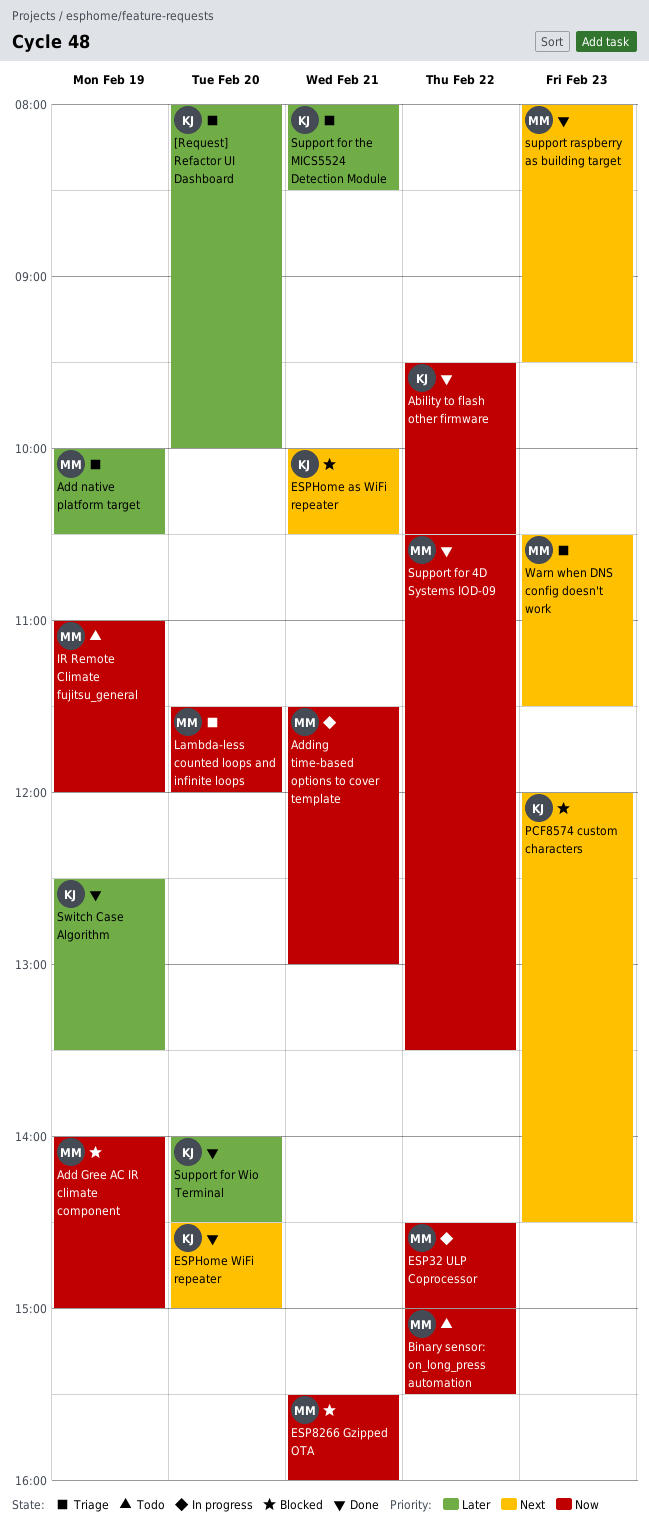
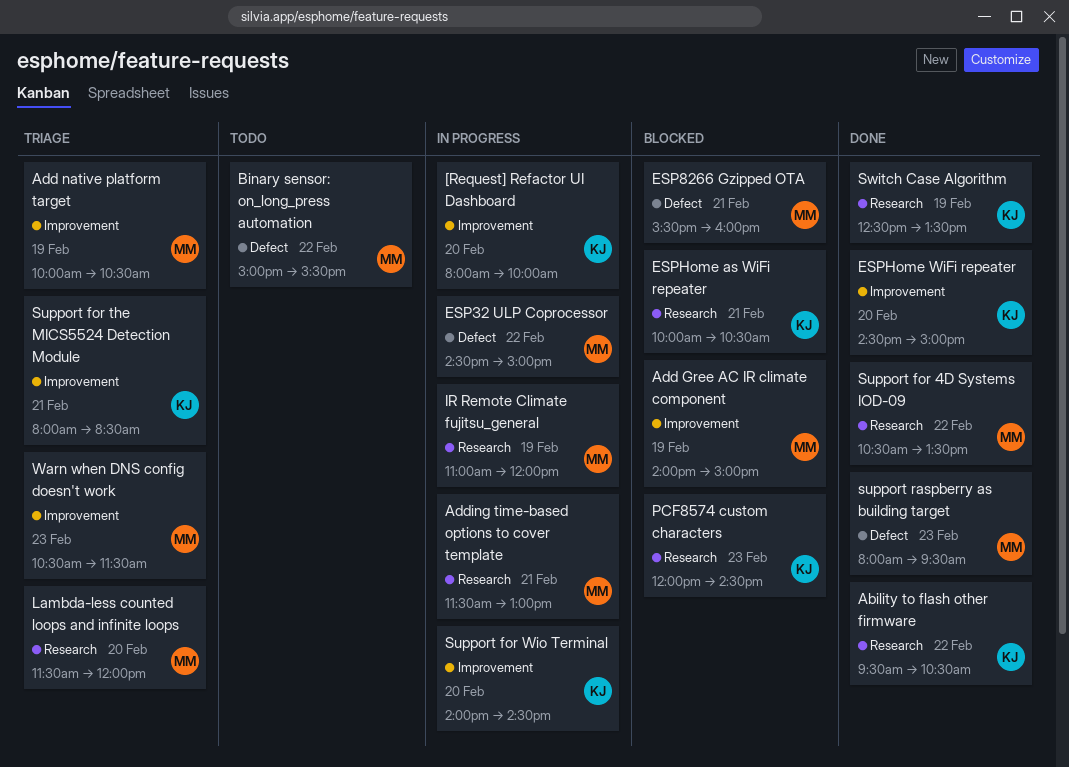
[Request] Refactor UI Dashboard, status: Triage -> In progress
IR Remote Climate fujitsu_general, status: Todo -> In progress
Support for Wio Terminal, status: Done -> In progress

